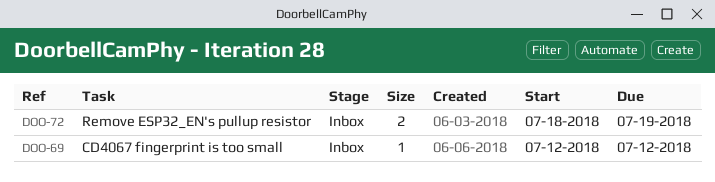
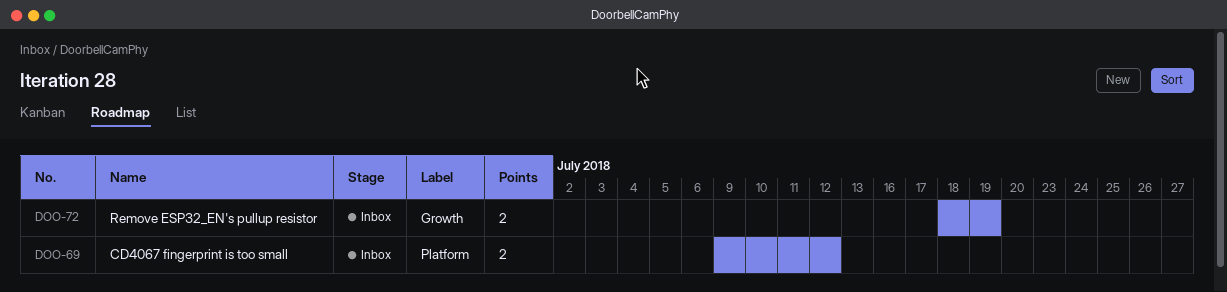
DOO-69, estimate: 1 -> 2
DOO-69, start: Jul 12 -> Jul 9

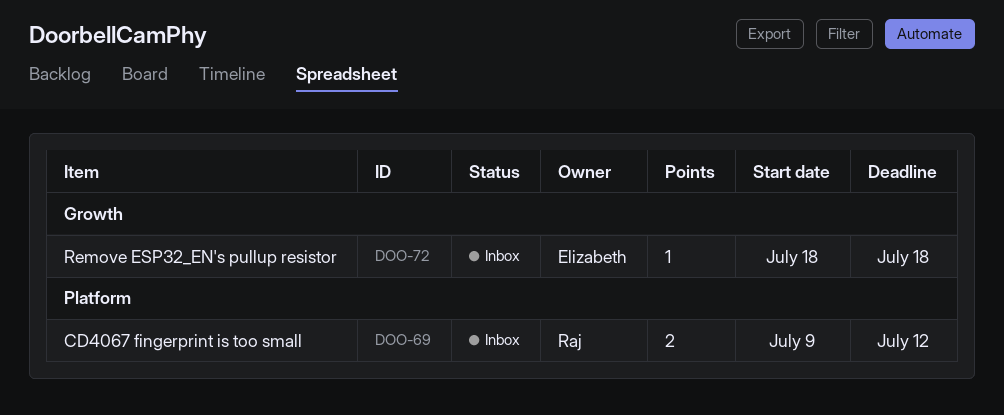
DOO-72, estimate: 2 -> 1
DOO-72, due: Jul 19 -> Jul 18

